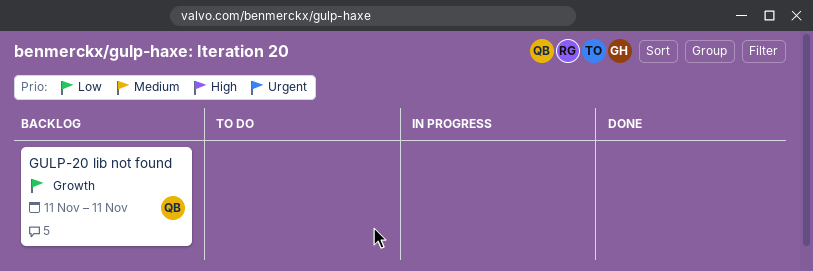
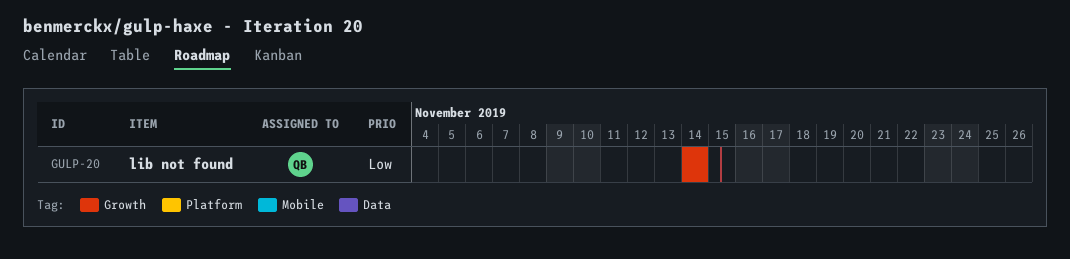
GULP-20, start: Nov 11 -> Nov 14
GULP-20, due: Nov 11 -> Nov 14

